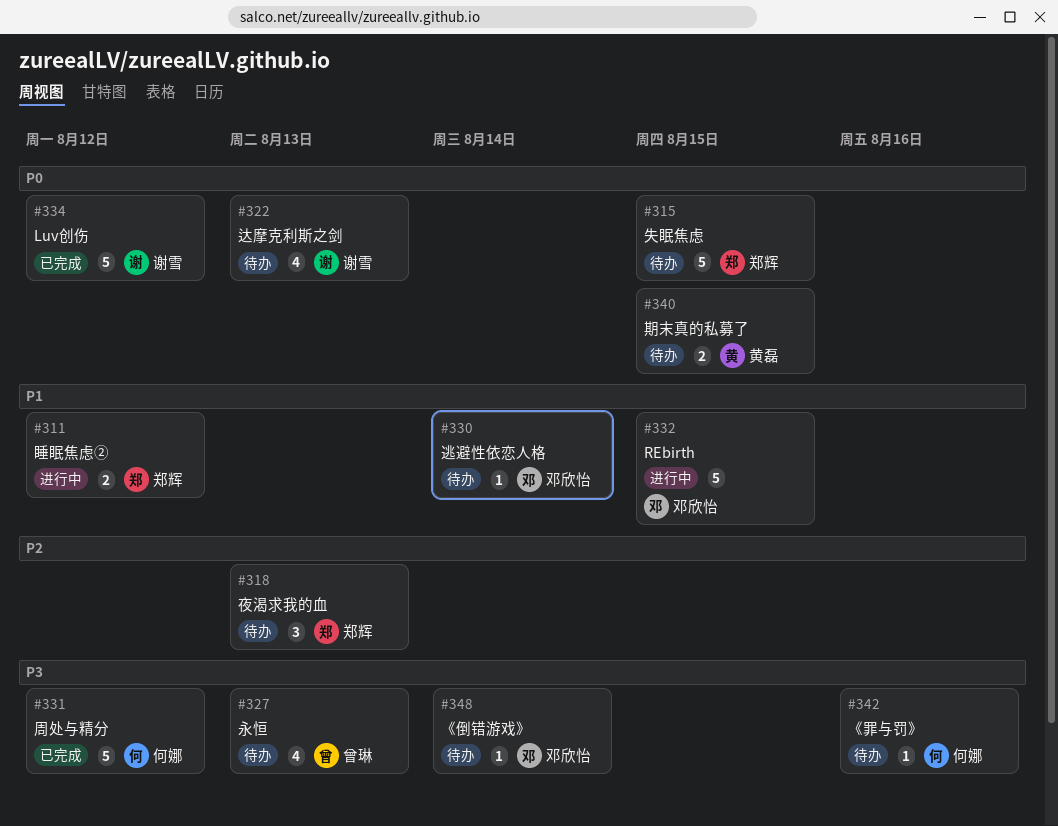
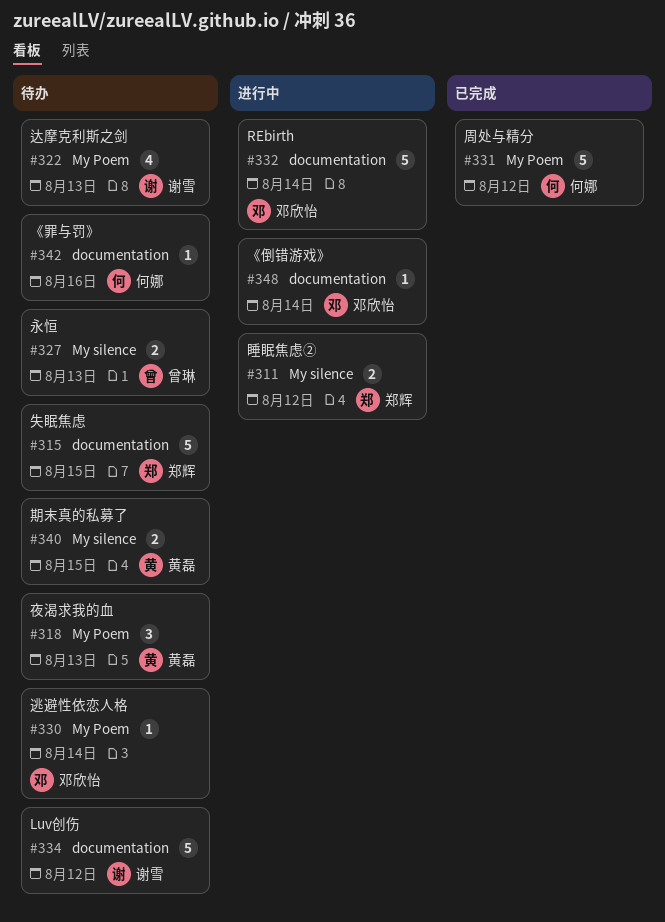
#318, owner: 郑辉 -> 黄磊
#327, estimate: 4 -> 2
#332, due: Aug 15 -> Aug 14
#334, status: 已完成 -> 待办
#348, status: 待办 -> 进行中

